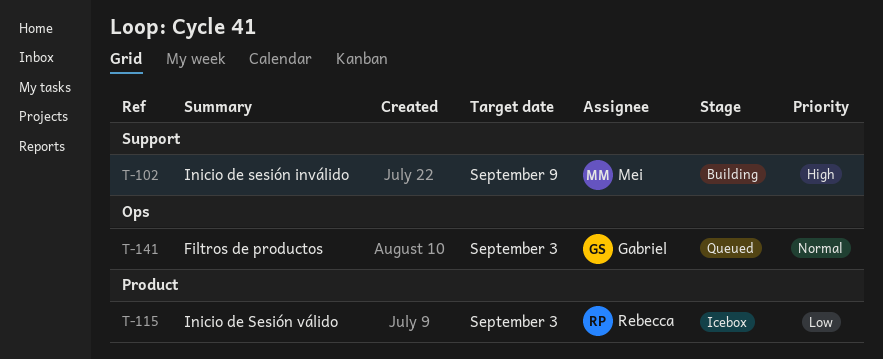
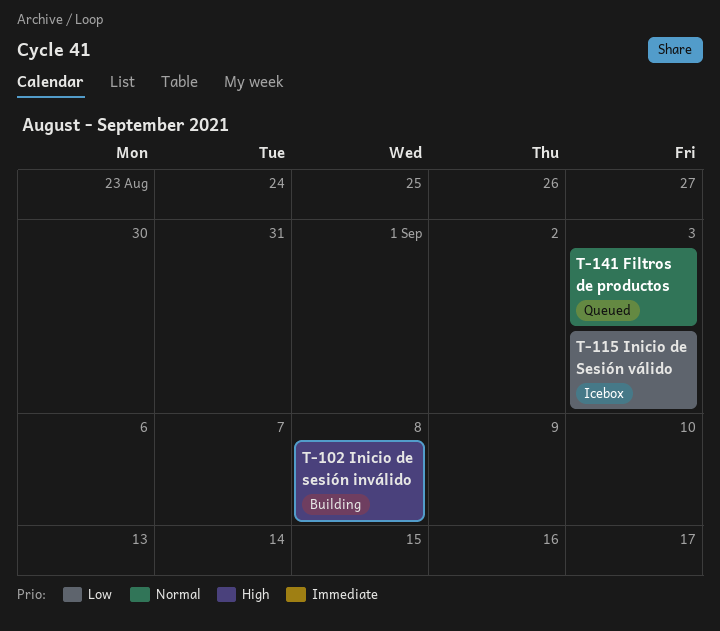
T-102, due: Sep 9 -> Sep 8

